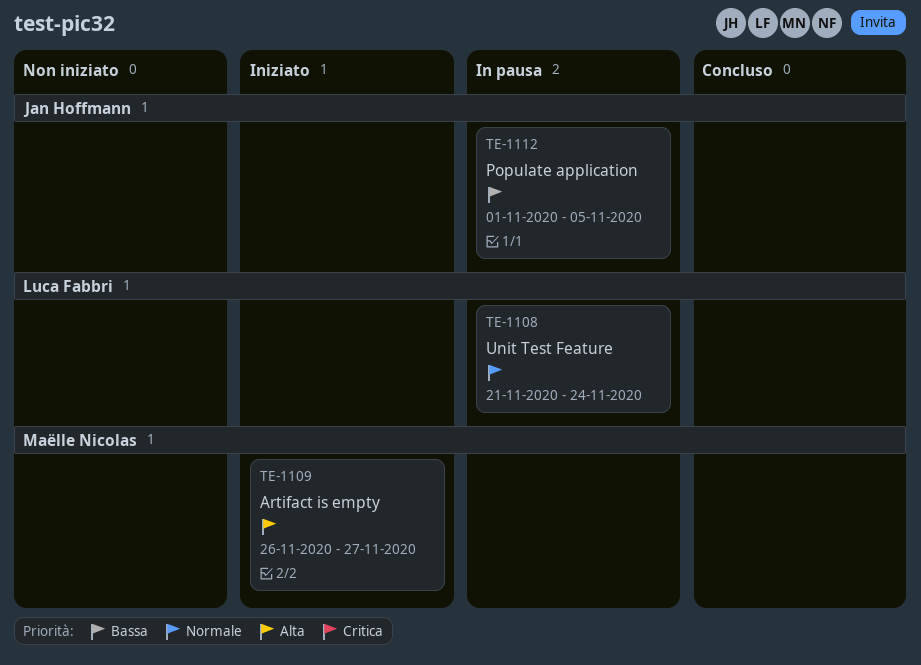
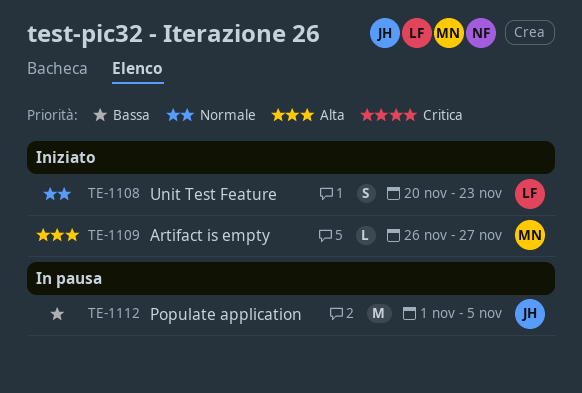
TE-1108, status: In pausa -> Iniziato
TE-1108, start: Nov 21 -> Nov 20
TE-1108, due: Nov 24 -> Nov 23

